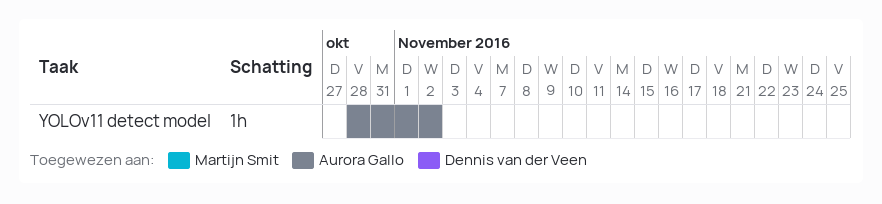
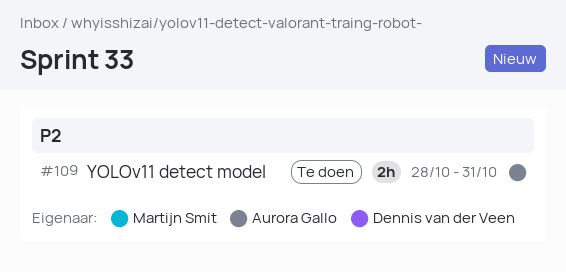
YOLOv11 detect model, estimate: 1h -> 2h
YOLOv11 detect model, due: Nov 2 -> Oct 31

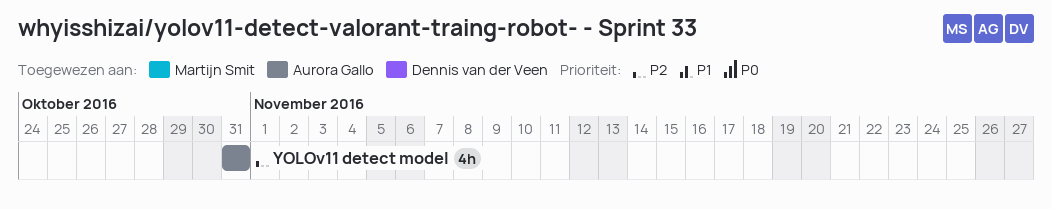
YOLOv11 detect model, estimate: 2h -> 4h
YOLOv11 detect model, start: Oct 28 -> Oct 31

